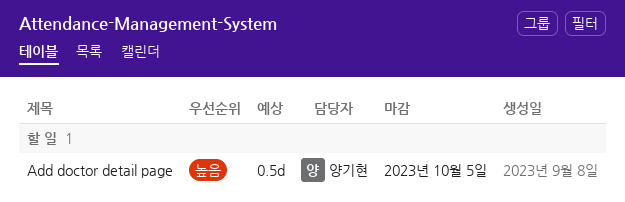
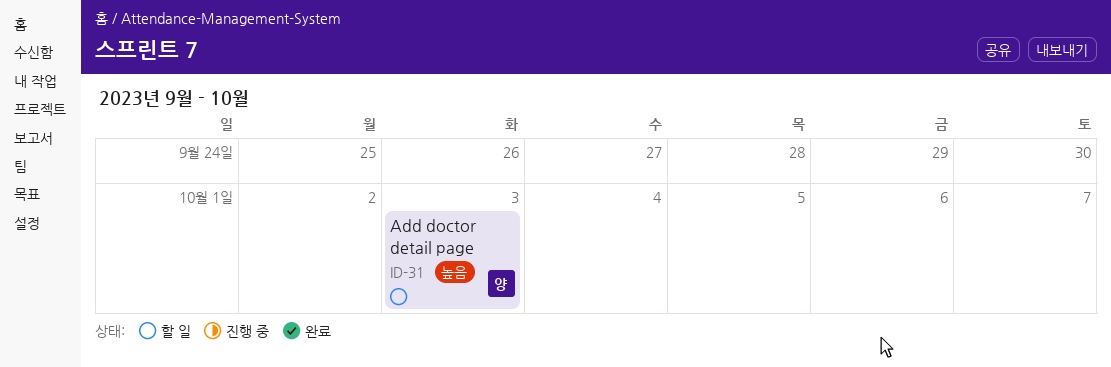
Add doctor detail page, due: Oct 5 -> Oct 3

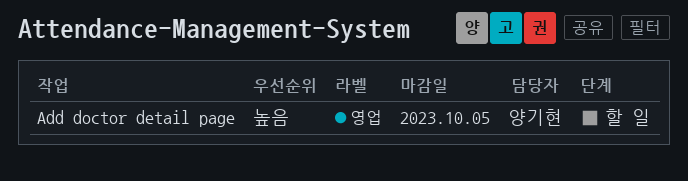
Add doctor detail page, due: Oct 3 -> Oct 5

